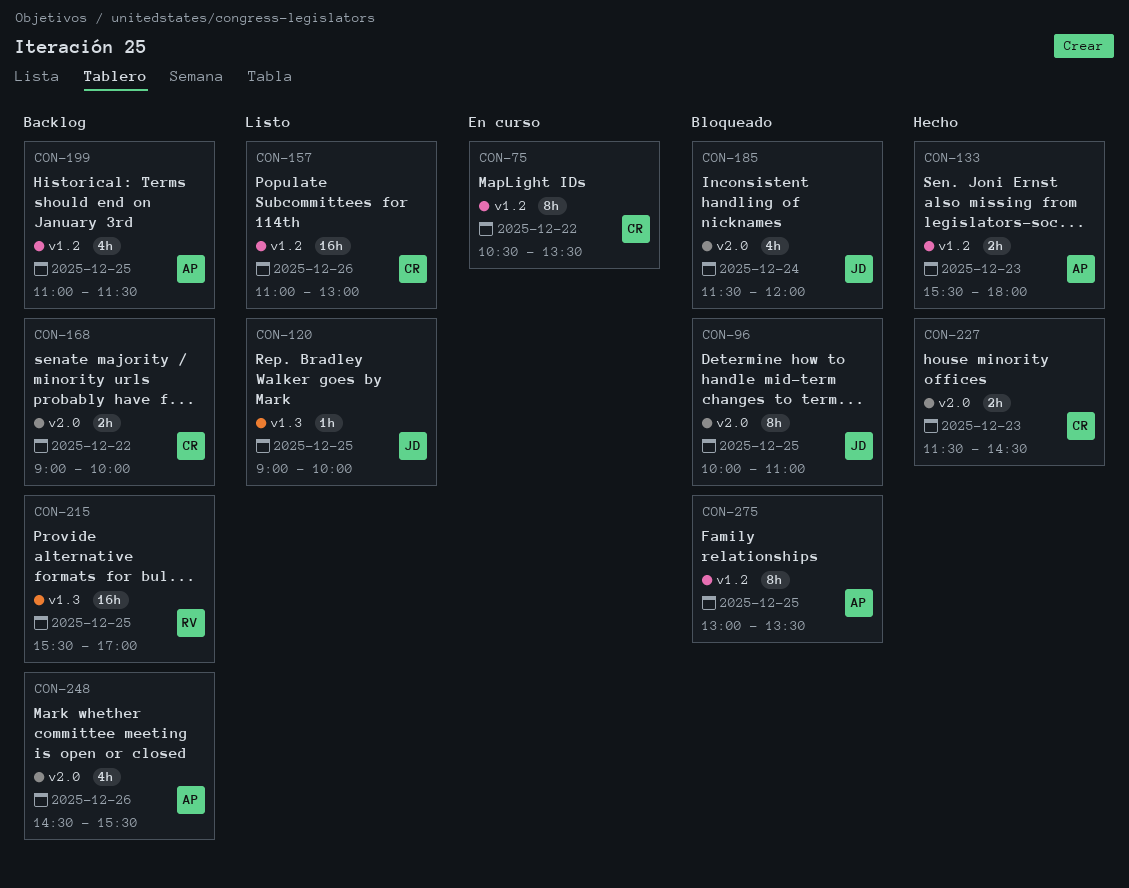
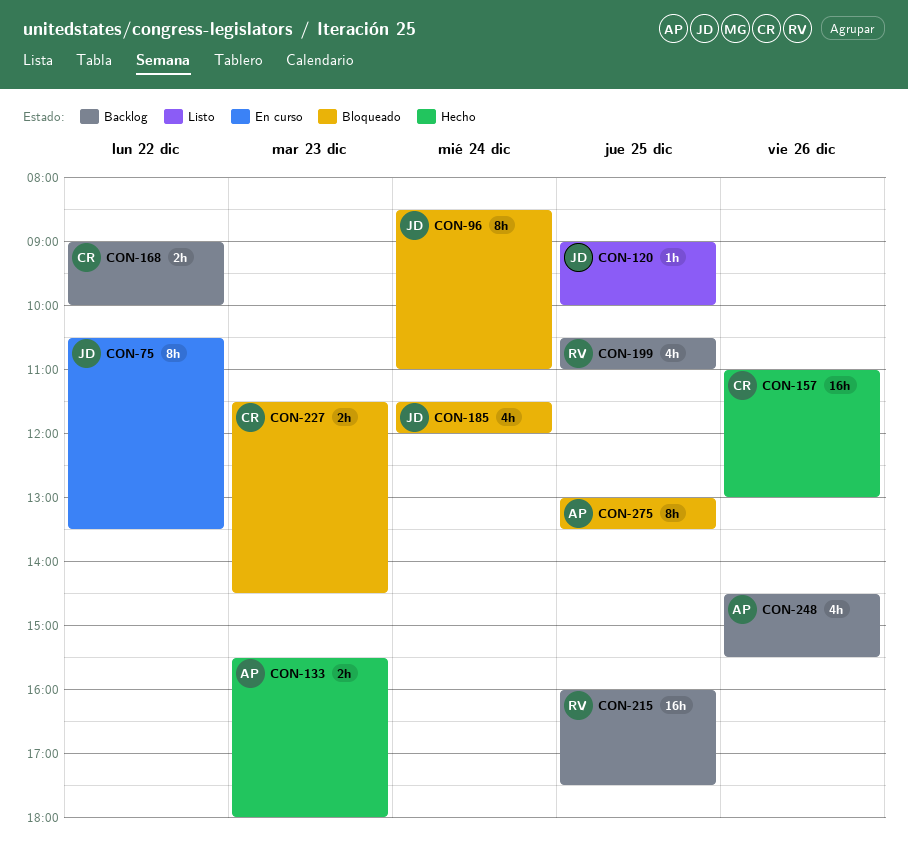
CON-75, owner: CR -> JD
CON-96, day: Dec 25 -> Dec 24
CON-96, begins: 10:00 -> 08:30
CON-157, status: Listo -> Hecho
CON-199, owner: AP -> RV
CON-199, begins: 11:00 -> 10:30
CON-199, ends: 11:30 -> 11:00
CON-215, begins: 15:30 -> 16:00
CON-215, ends: 17:00 -> 17:30
CON-227, status: Hecho -> Bloqueado

